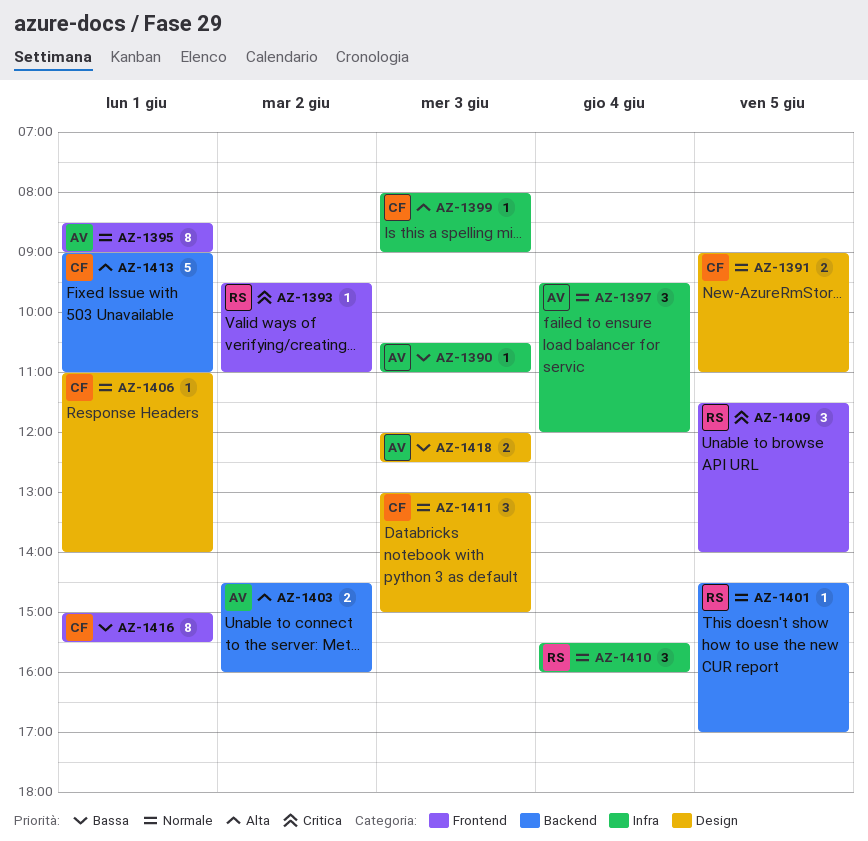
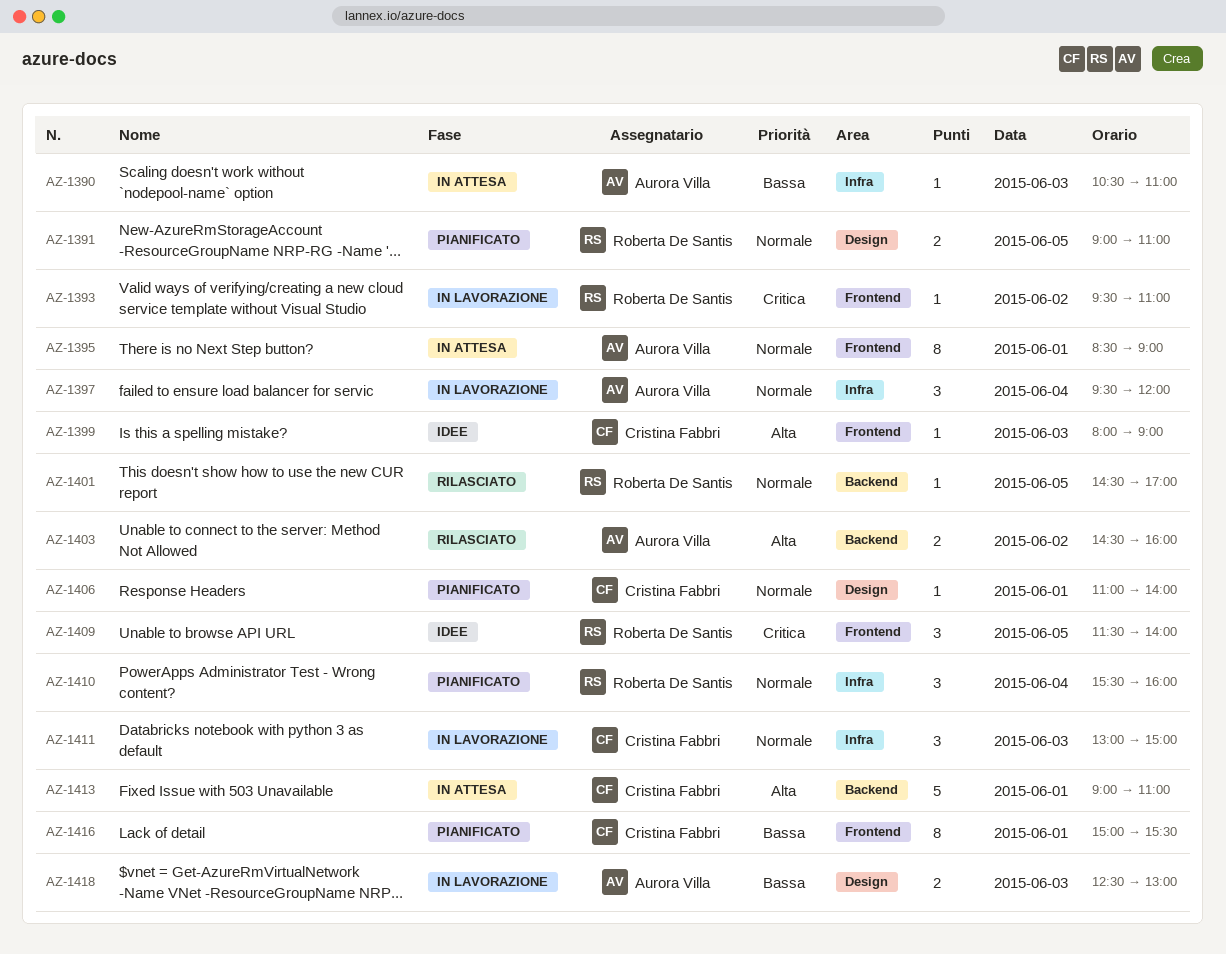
AZ-1391, owner: Cristina Fabbri -> Roberta De Santis
AZ-1399, label: Infra -> Frontend
AZ-1411, label: Design -> Infra
AZ-1418, begins: 12:00 -> 12:30
AZ-1418, ends: 12:30 -> 13:00

